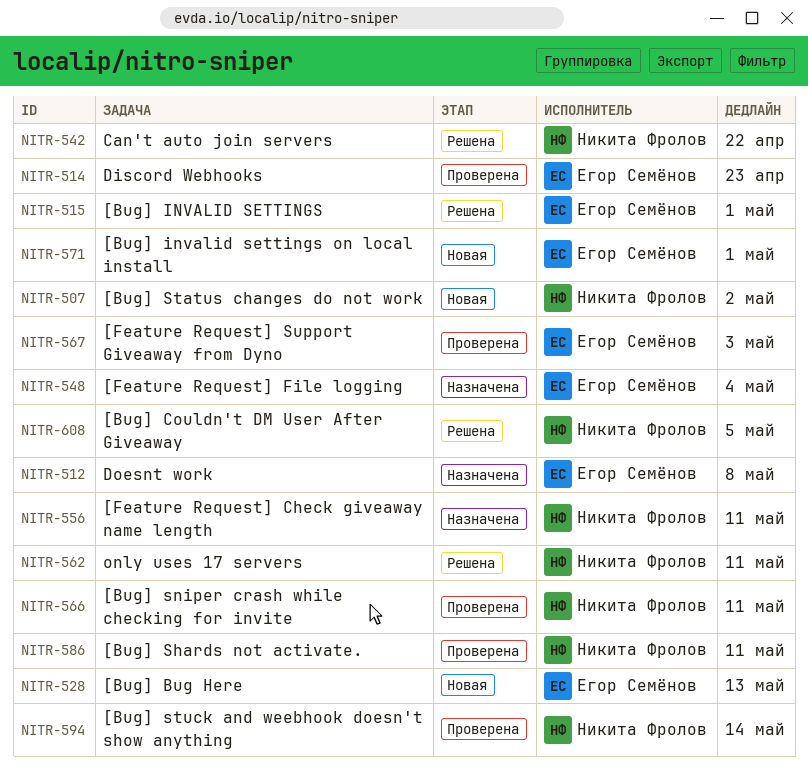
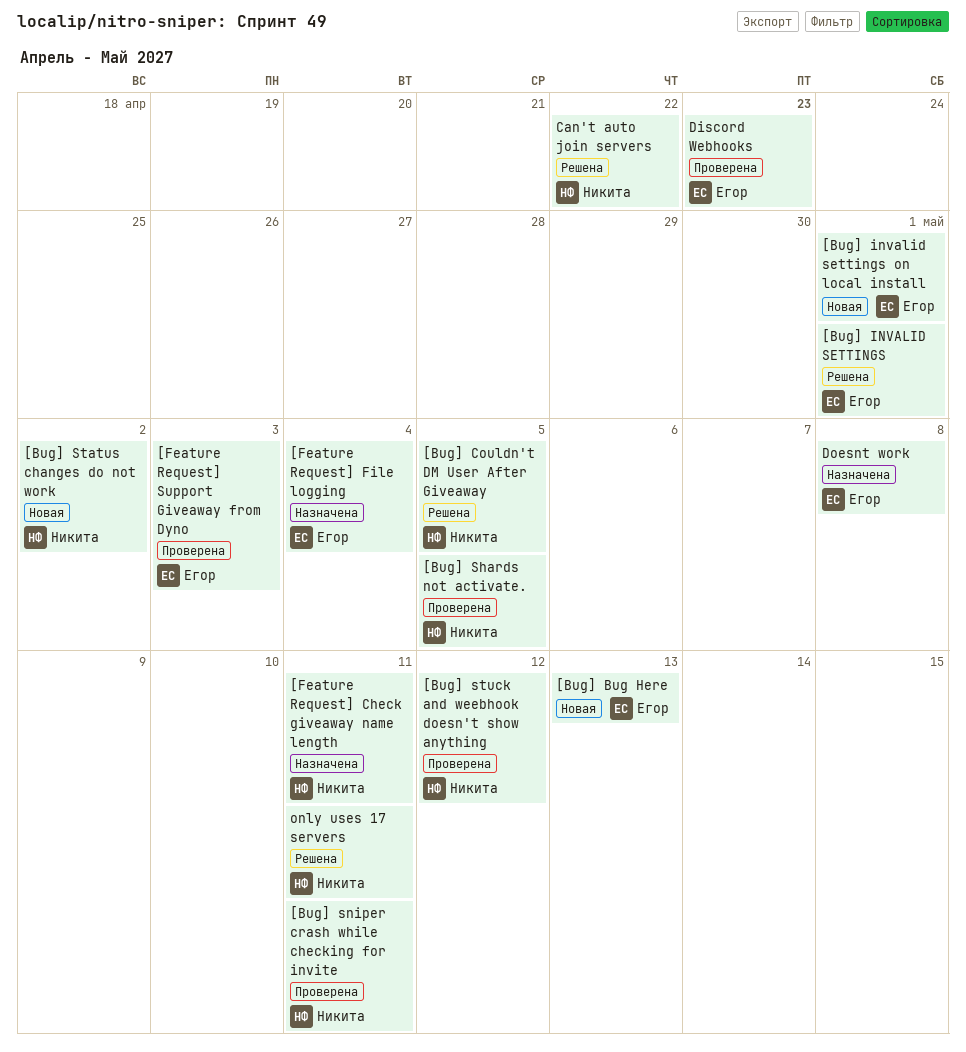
[Bug] Shards not activate., due: May 11 -> May 5
[Bug] stuck and weebhook doesn't show anything, due: May 14 -> May 12

